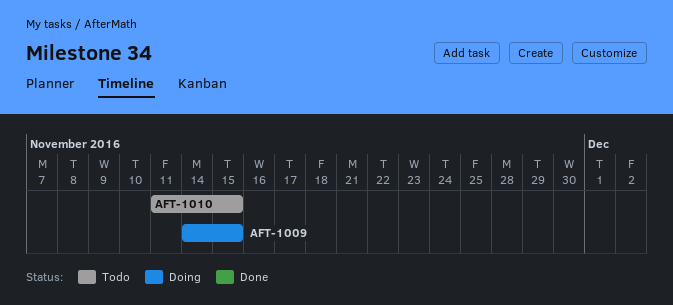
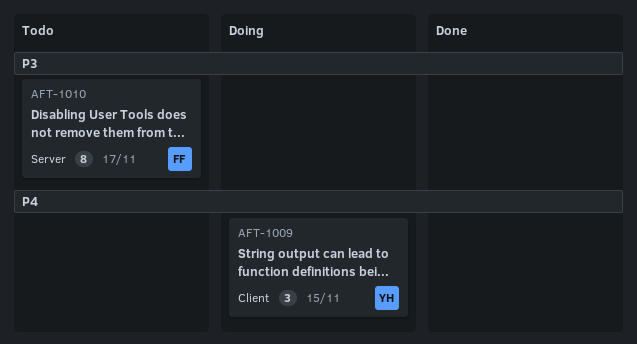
AFT-1010, due: Nov 15 -> Nov 17

